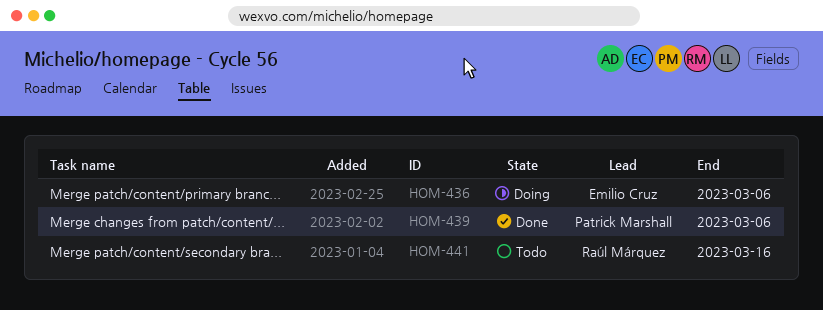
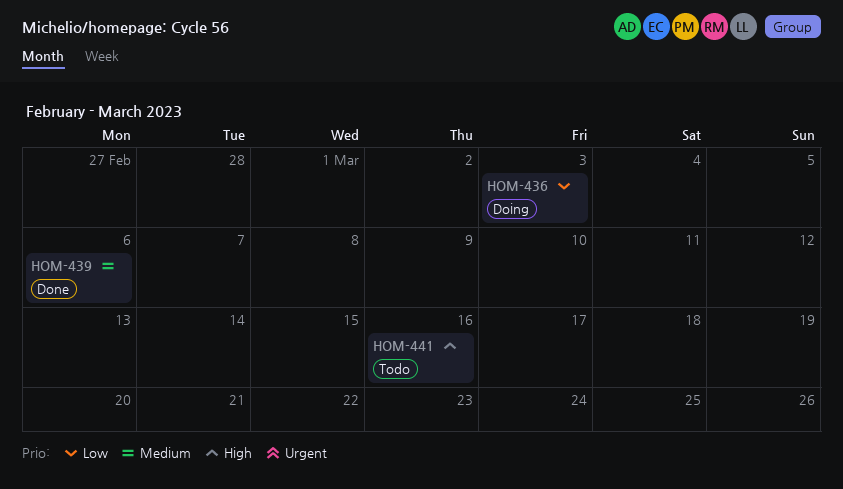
HOM-436, due: Mar 6 -> Mar 3

